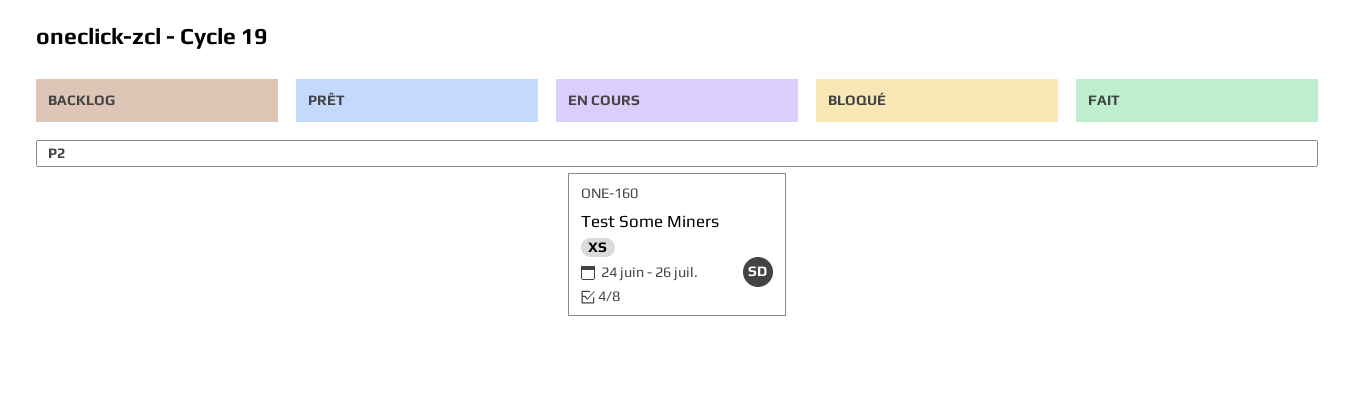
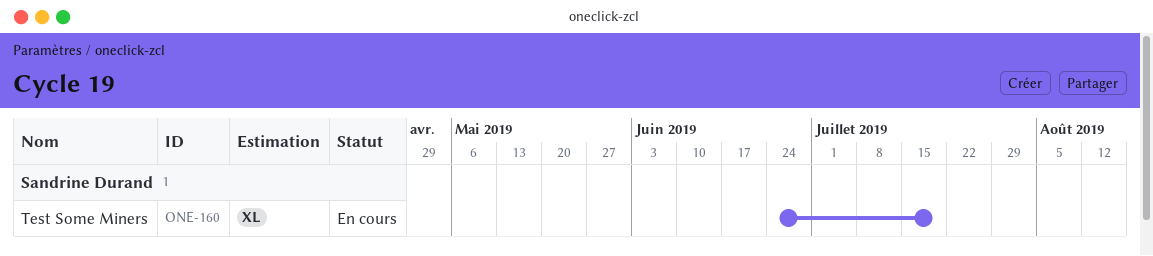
ONE-160, estimate: XS -> XL
ONE-160, due: Jul 26 -> Jul 19

